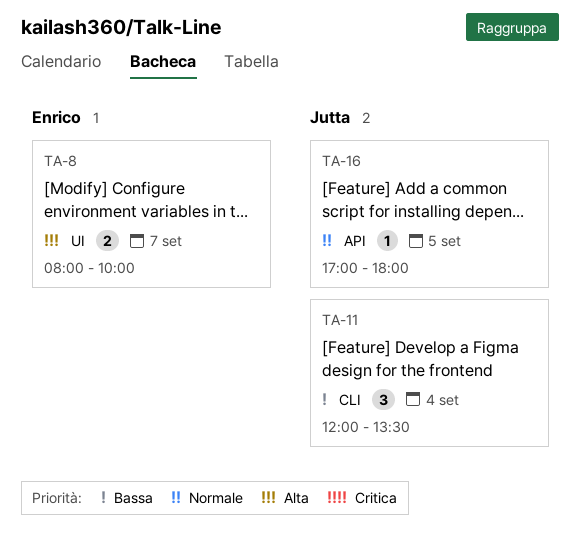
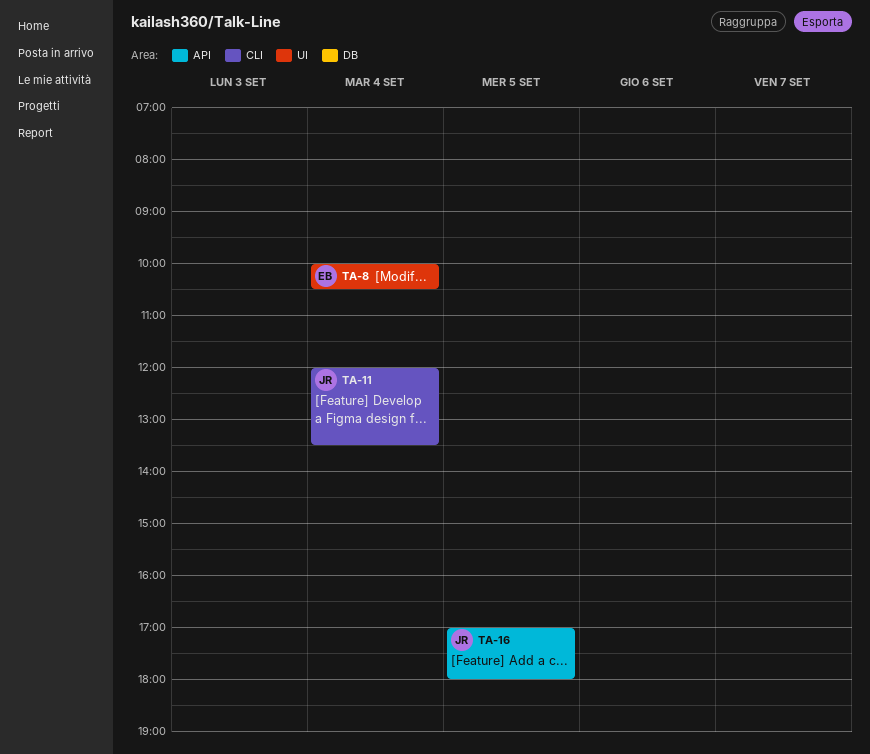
TA-8, day: Sep 7 -> Sep 4
TA-8, begins: 08:00 -> 10:00
TA-8, ends: 10:00 -> 10:30

